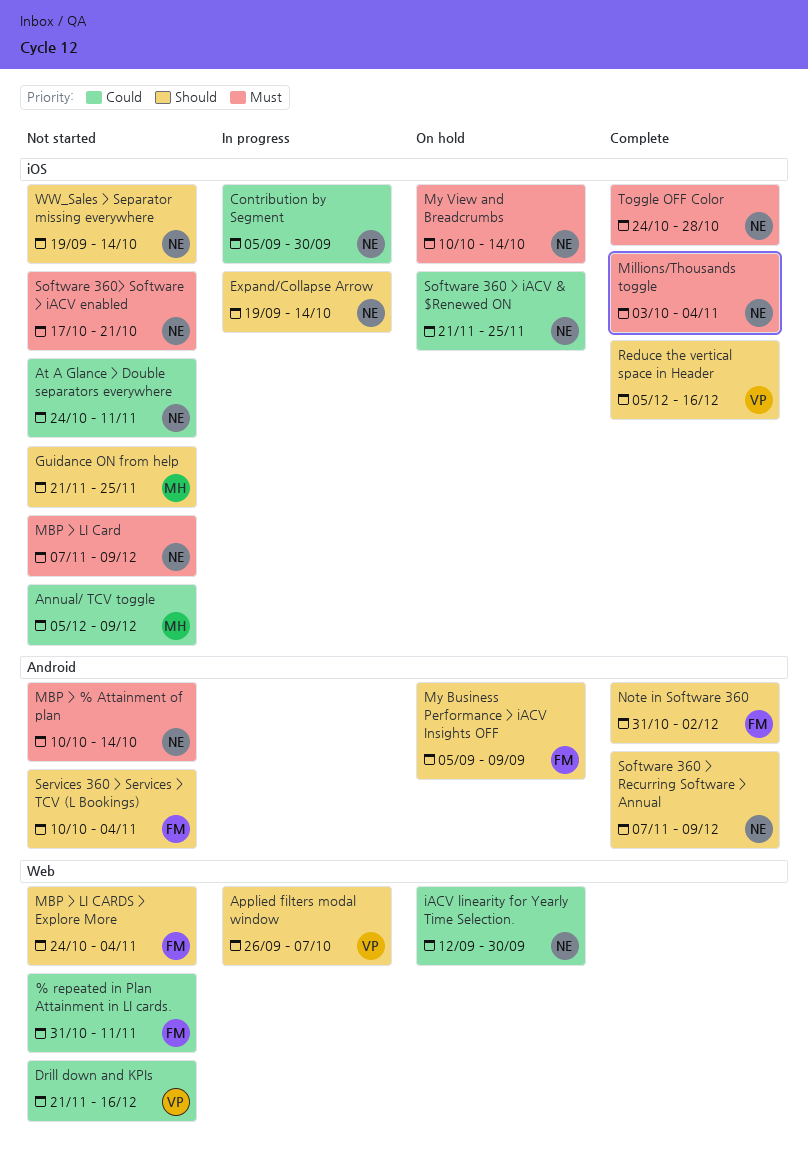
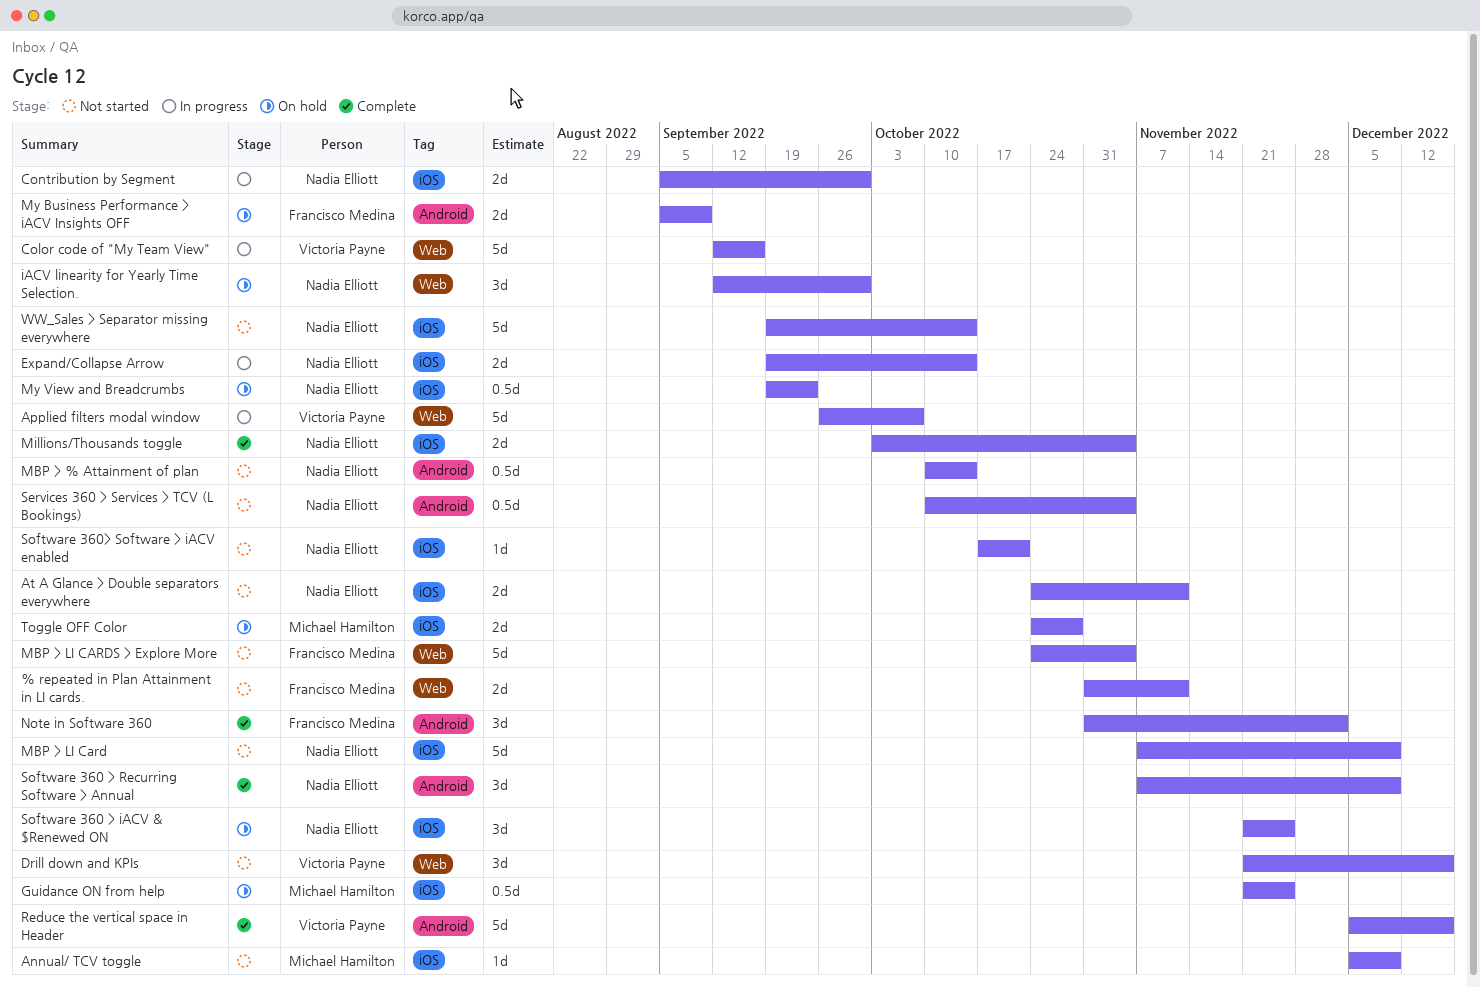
Color code of "My Team View": none -> present
Guidance ON from help, status: Not started -> On hold
My View and Breadcrumbs, start: Oct 10 -> Sep 19
My View and Breadcrumbs, due: Oct 14 -> Sep 23
Reduce the vertical space in Header, label: iOS -> Android
Services 360 > Services > TCV (L Bookings), owner: Francisco Medina -> Nadia Elliott
Toggle OFF Color, status: Complete -> On hold
Toggle OFF Color, owner: Nadia Elliott -> Michael Hamilton

